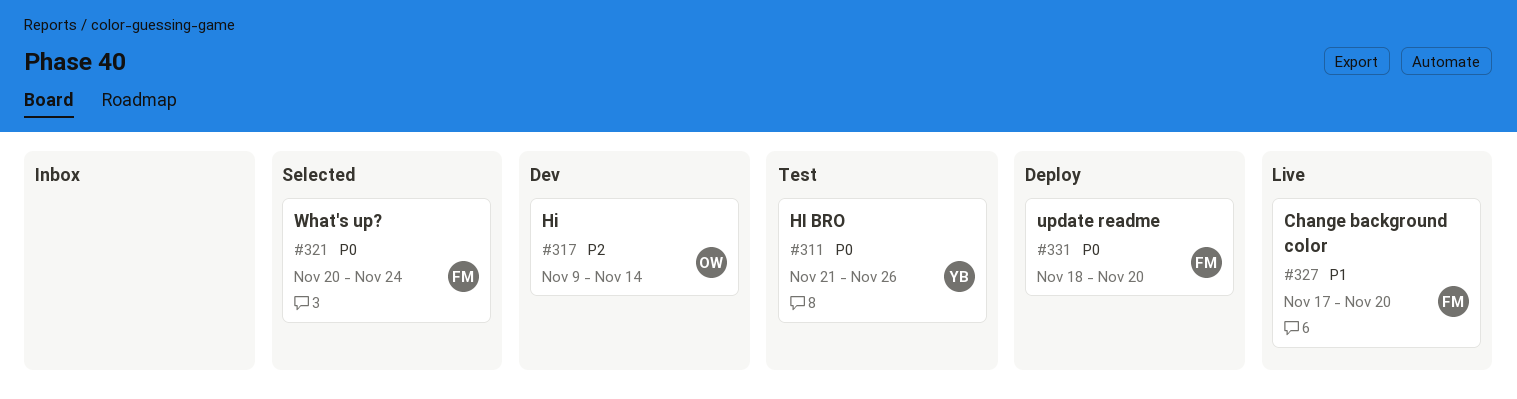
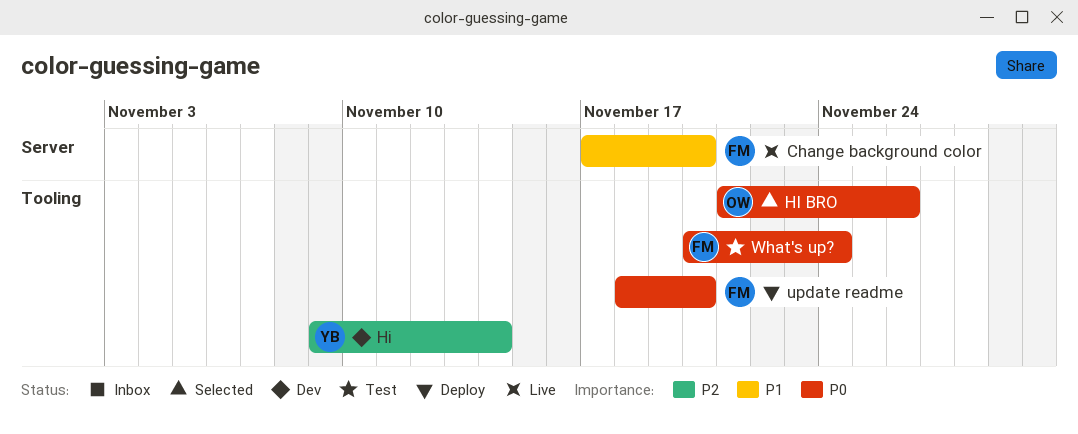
Hi, owner: OW -> YB
HI BRO, status: Test -> Selected
HI BRO, owner: YB -> OW
What's up?, status: Selected -> Test

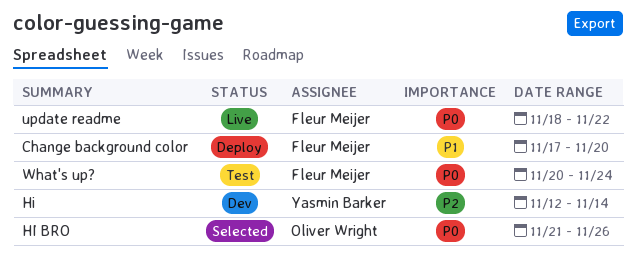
Change background color, status: Live -> Deploy
Hi, start: Nov 9 -> Nov 12
update readme, status: Deploy -> Live
update readme, due: Nov 20 -> Nov 22

